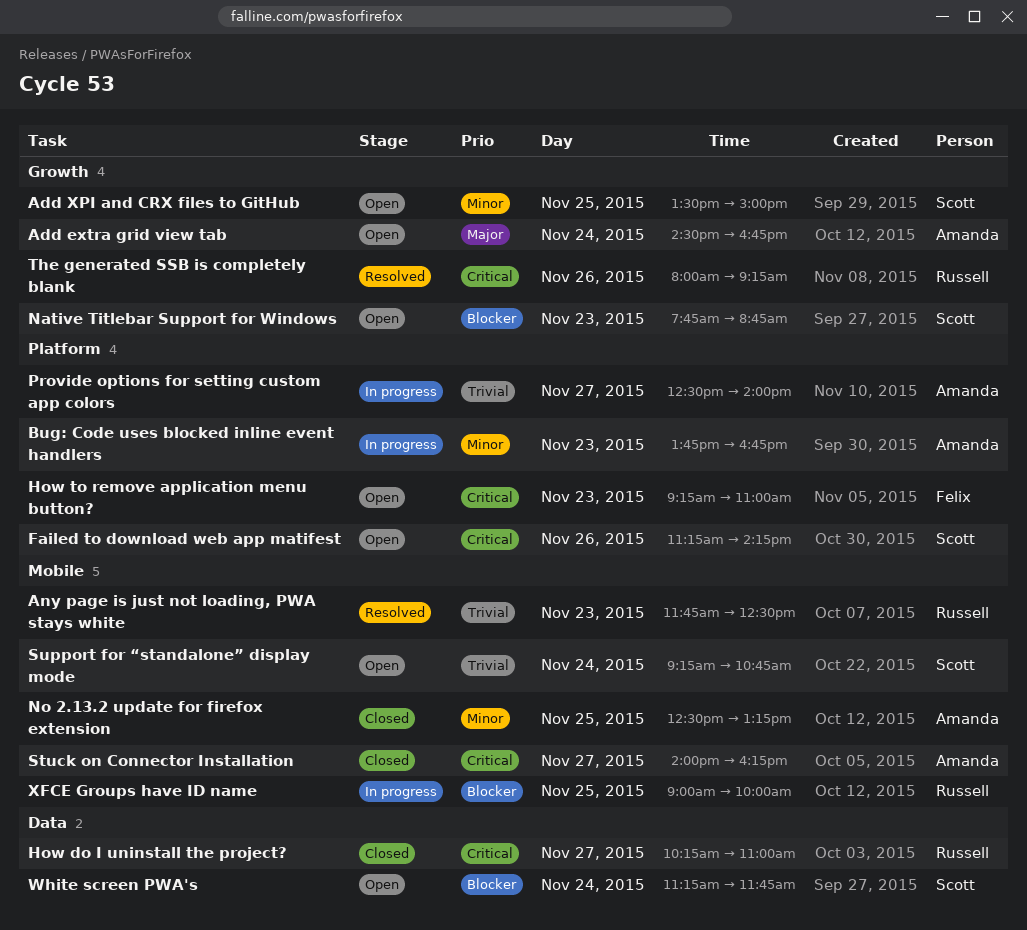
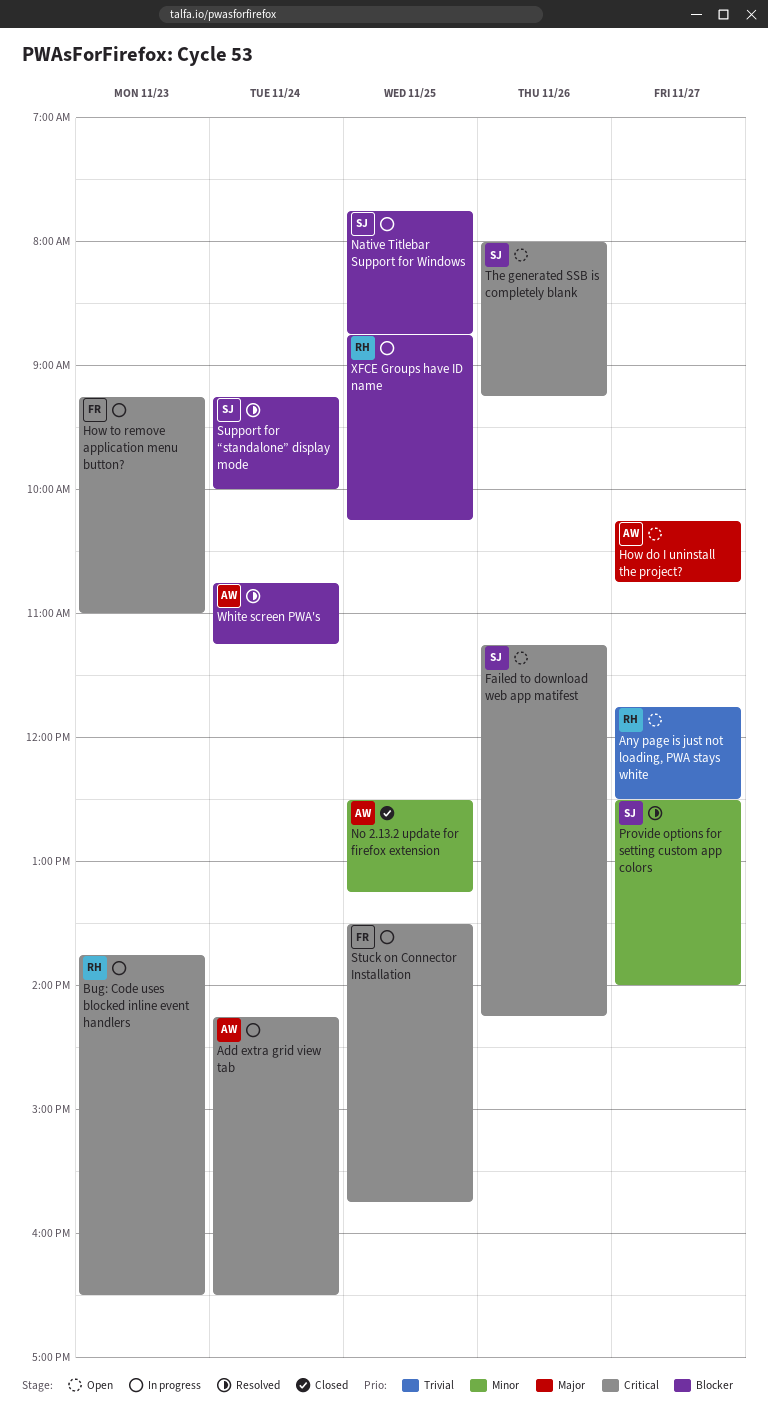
Add extra grid view tab, status: Open -> In progress
Add extra grid view tab, priority: Major -> Critical
Add extra grid view tab, begins: 14:30 -> 14:15
Add extra grid view tab, ends: 16:45 -> 16:30
Add XPI and CRX files to GitHub: present -> none
Any page is just not loading, PWA stays white, status: Resolved -> Open
Any page is just not loading, PWA stays white, day: Nov 23 -> Nov 27
Bug: Code uses blocked inline event handlers, owner: Amanda -> Russell
Bug: Code uses blocked inline event handlers, priority: Minor -> Critical
Bug: Code uses blocked inline event handlers, ends: 16:45 -> 16:30
How do I uninstall the project?, status: Closed -> Open
How do I uninstall the project?, owner: Russell -> Amanda
How do I uninstall the project?, priority: Critical -> Major
How do I uninstall the project?, ends: 11:00 -> 10:45
How to remove application menu button?, status: Open -> In progress
Native Titlebar Support for Windows, status: Open -> In progress
Native Titlebar Support for Windows, day: Nov 23 -> Nov 25
Provide options for setting custom app colors, status: In progress -> Resolved
Provide options for setting custom app colors, owner: Amanda -> Scott
Provide options for setting custom app colors, priority: Trivial -> Minor
Stuck on Connector Installation, status: Closed -> In progress
Stuck on Connector Installation, owner: Amanda -> Felix
Stuck on Connector Installation, day: Nov 27 -> Nov 25
Stuck on Connector Installation, begins: 14:00 -> 13:30
Stuck on Connector Installation, ends: 16:15 -> 15:45
Support for “standalone” display mode, status: Open -> Resolved
Support for “standalone” display mode, priority: Trivial -> Blocker
Support for “standalone” display mode, ends: 10:45 -> 10:00
The generated SSB is completely blank, status: Resolved -> Open
The generated SSB is completely blank, owner: Russell -> Scott
White screen PWA's, status: Open -> Resolved
White screen PWA's, owner: Scott -> Amanda
White screen PWA's, begins: 11:15 -> 10:45
White screen PWA's, ends: 11:45 -> 11:15
XFCE Groups have ID name, begins: 09:00 -> 08:45
XFCE Groups have ID name, ends: 10:00 -> 10:15

